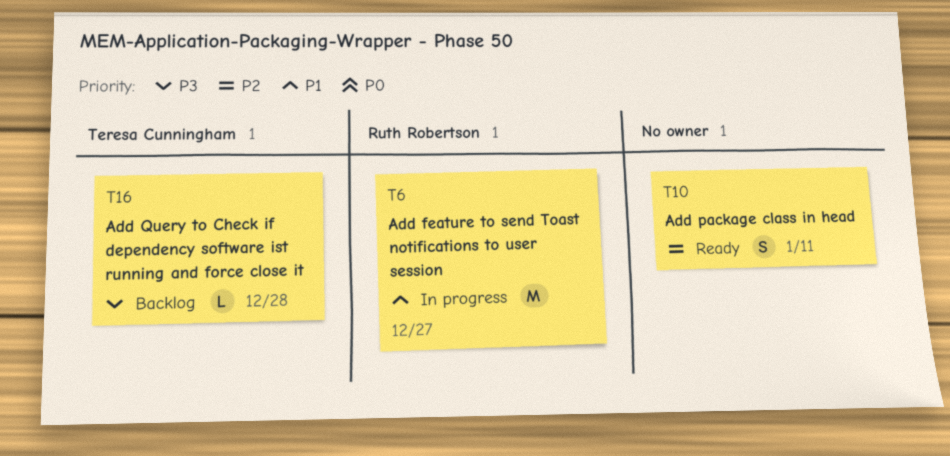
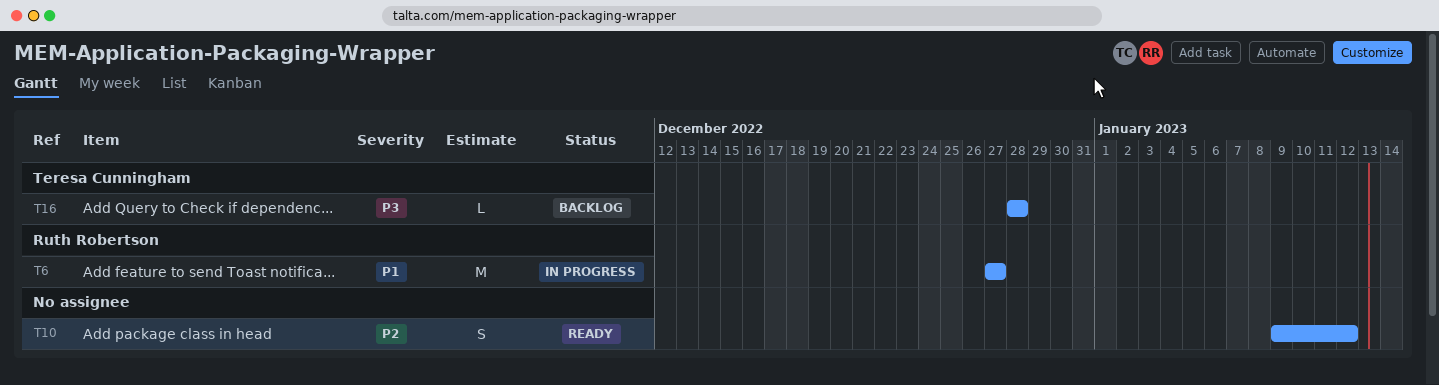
T10, due: Jan 11 -> Jan 12

